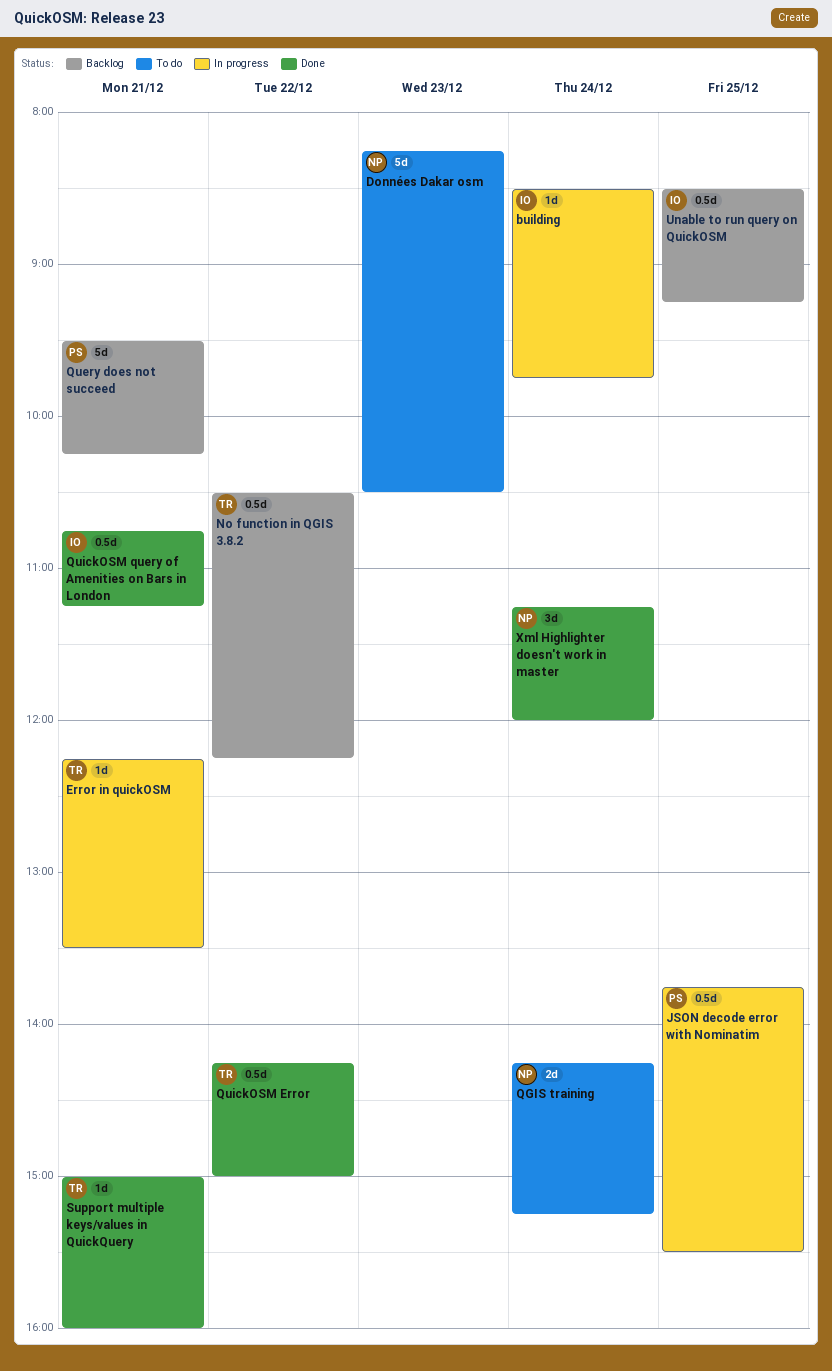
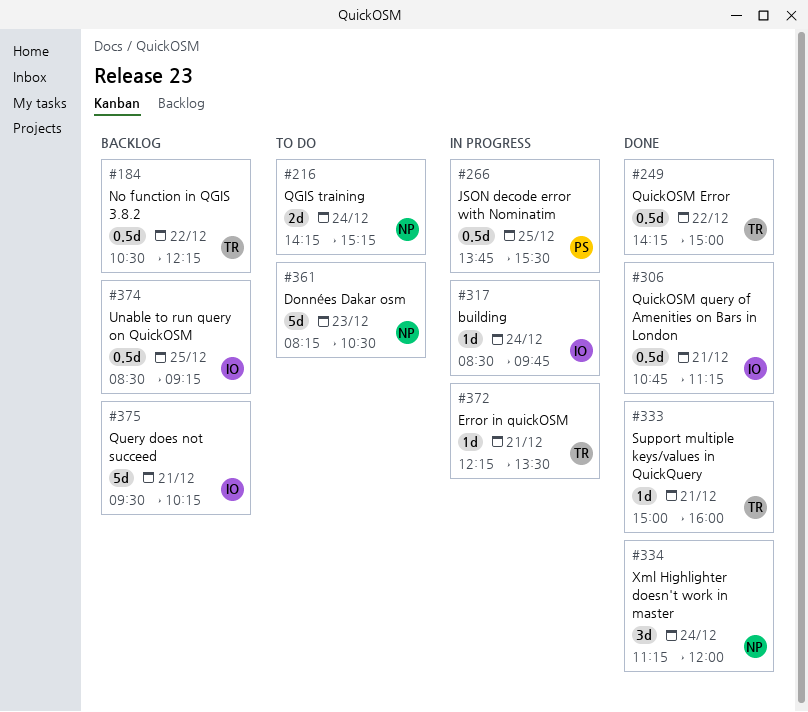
Query does not succeed, owner: PS -> IO

